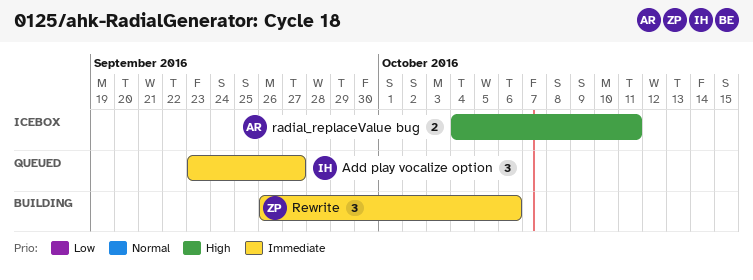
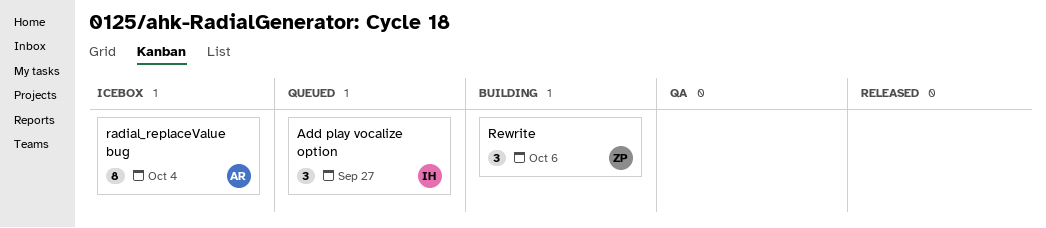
radial_replaceValue bug, estimate: 2 -> 8
radial_replaceValue bug, due: Oct 11 -> Oct 4

